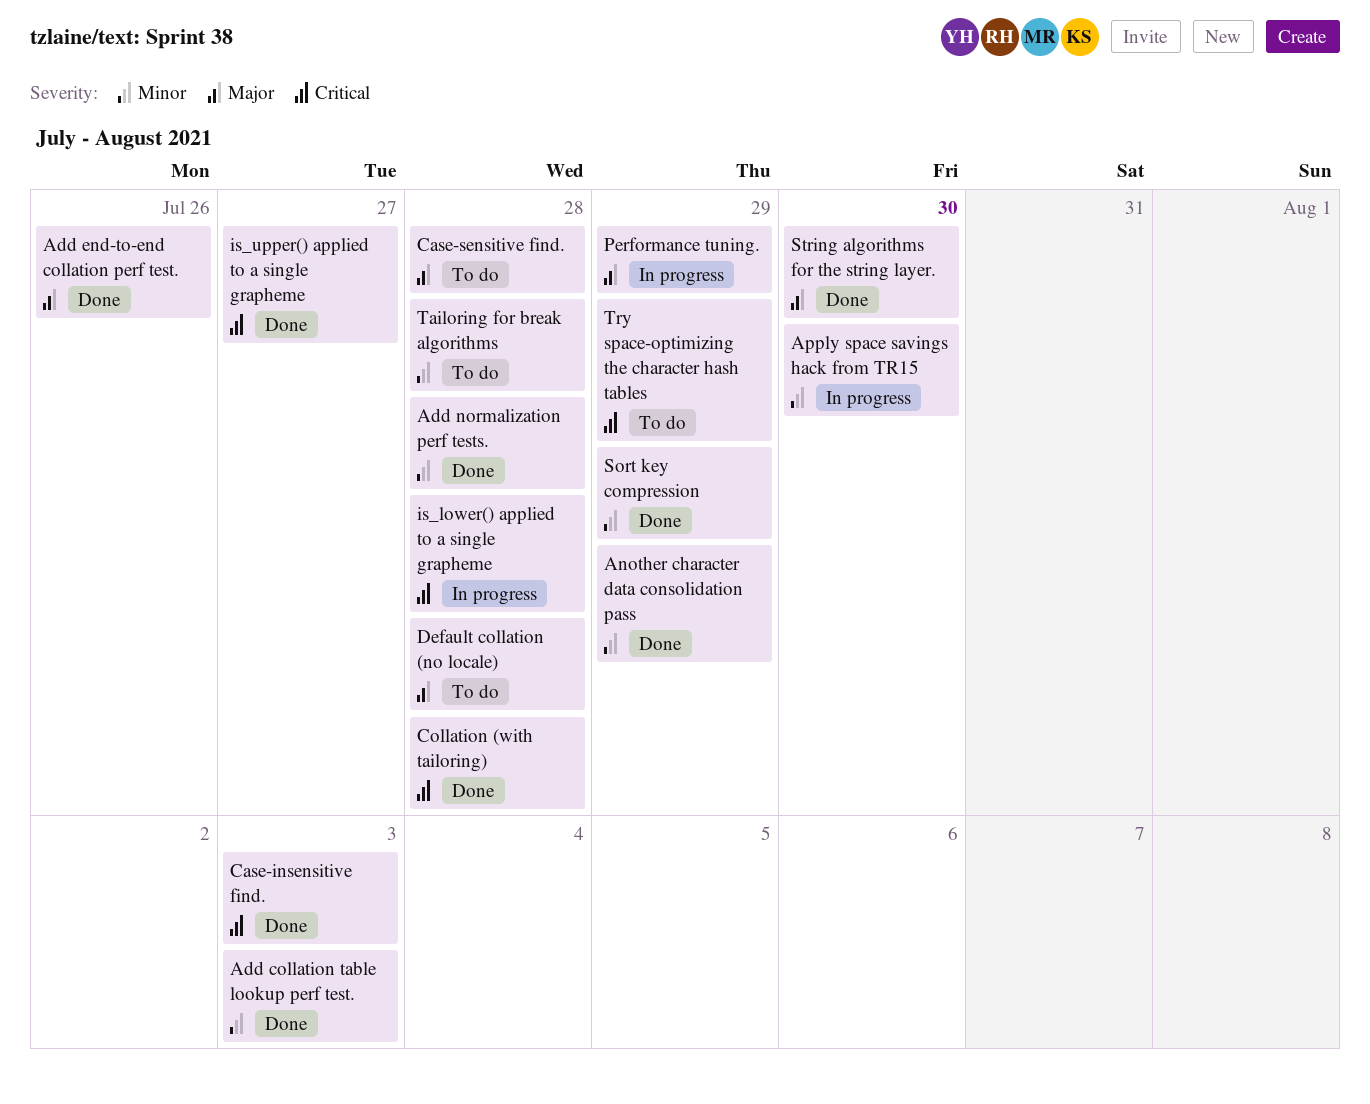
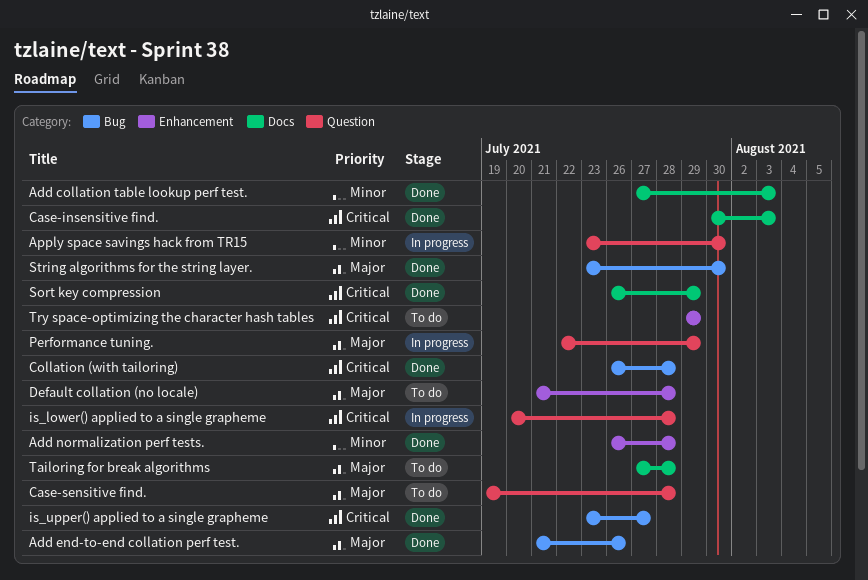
Another character data consolidation pass: present -> none
Sort key compression, priority: Minor -> Critical
Tailoring for break algorithms, priority: Minor -> Major

